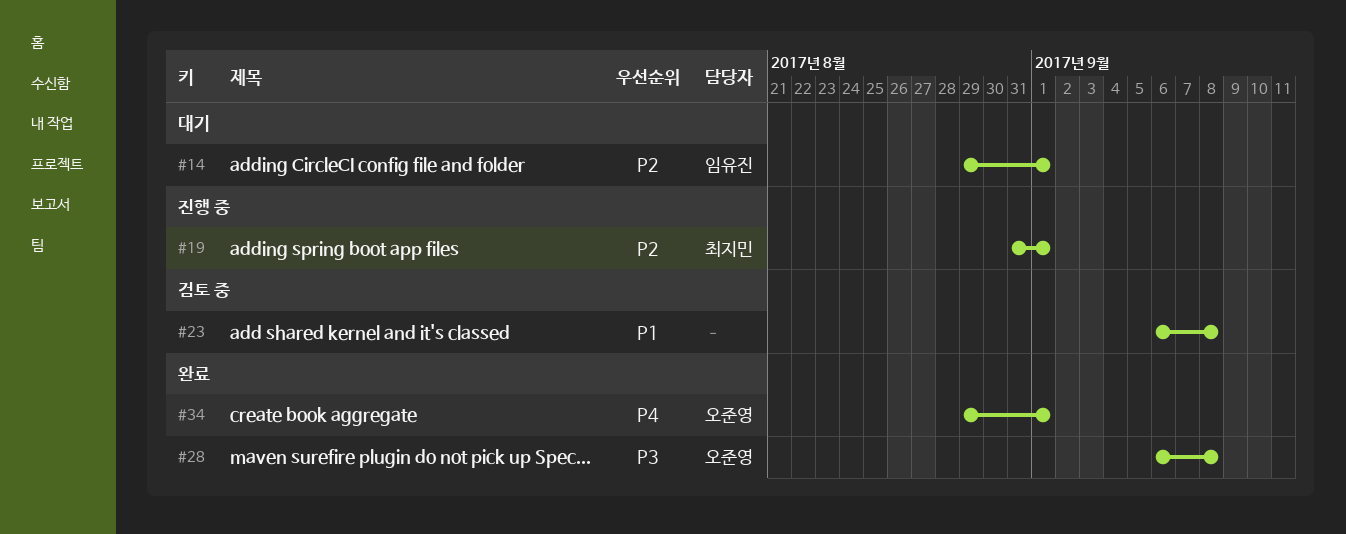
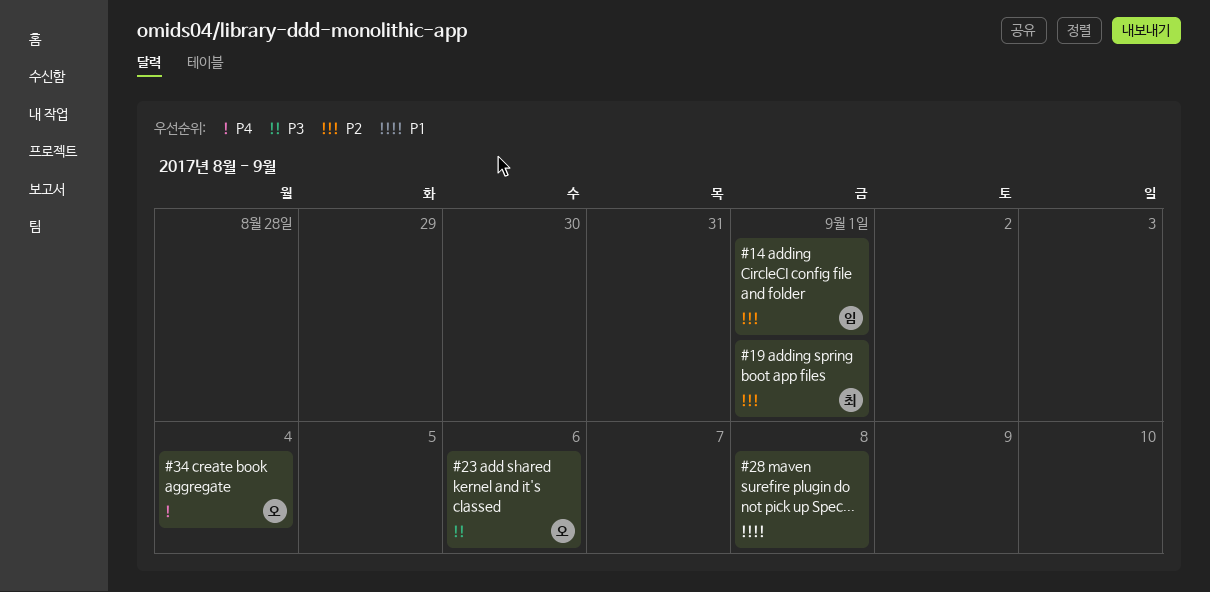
#23, owner: none -> 오준영
#23, priority: P1 -> P3
#23, due: Sep 8 -> Sep 6
#28, owner: 오준영 -> none
#28, priority: P3 -> P1
#34, due: Sep 1 -> Sep 4

